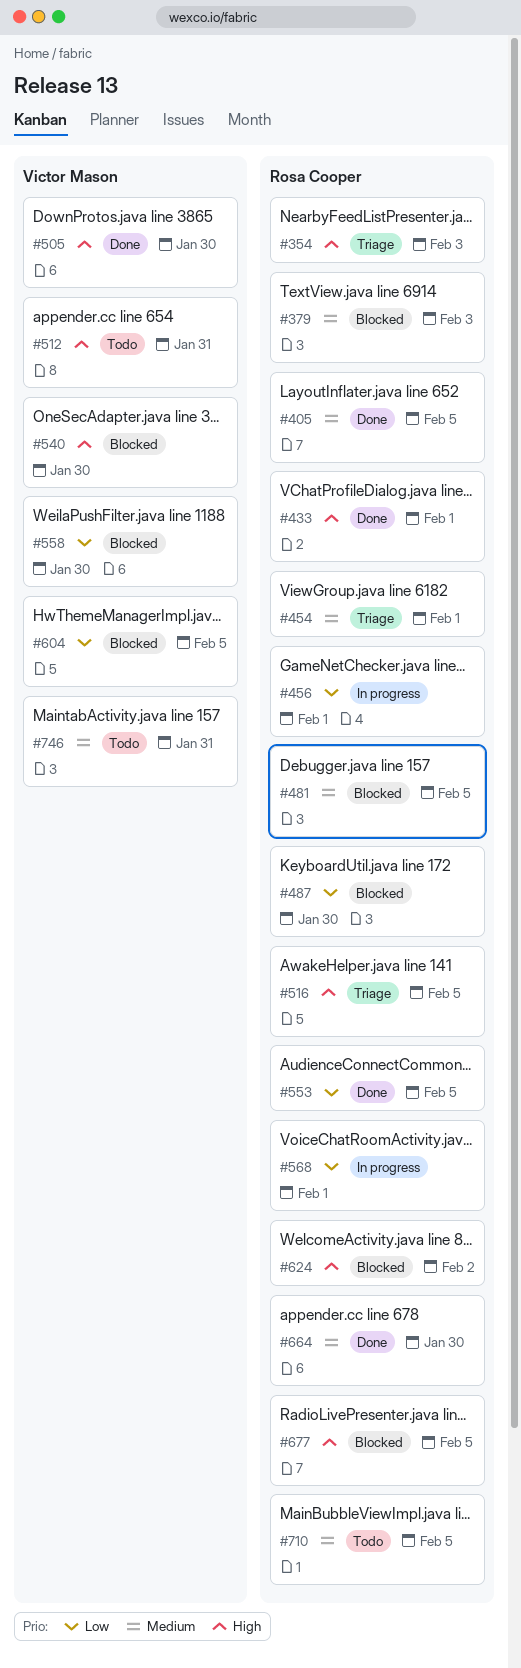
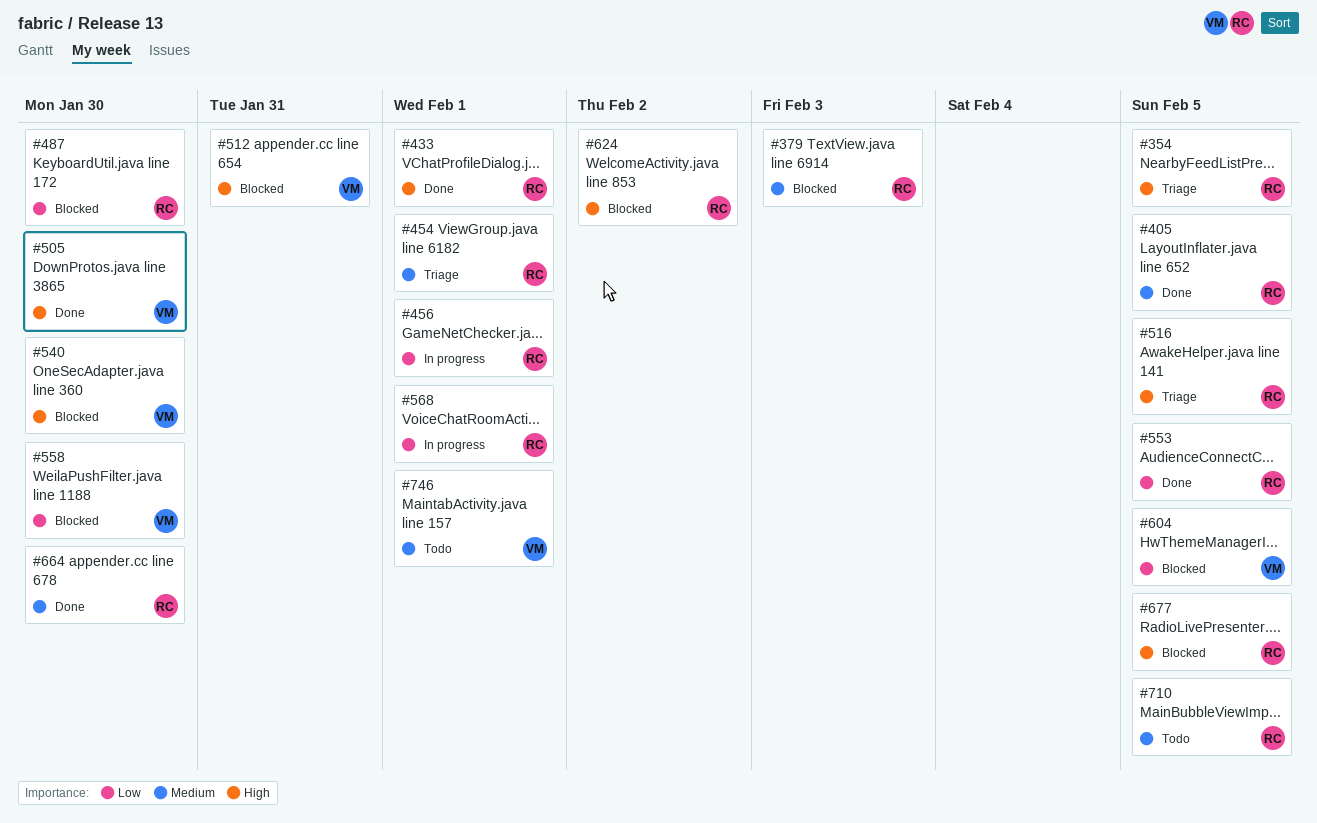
#354, due: Feb 3 -> Feb 5
#481: present -> none
#512, status: Todo -> Blocked
#746, due: Jan 31 -> Feb 1

